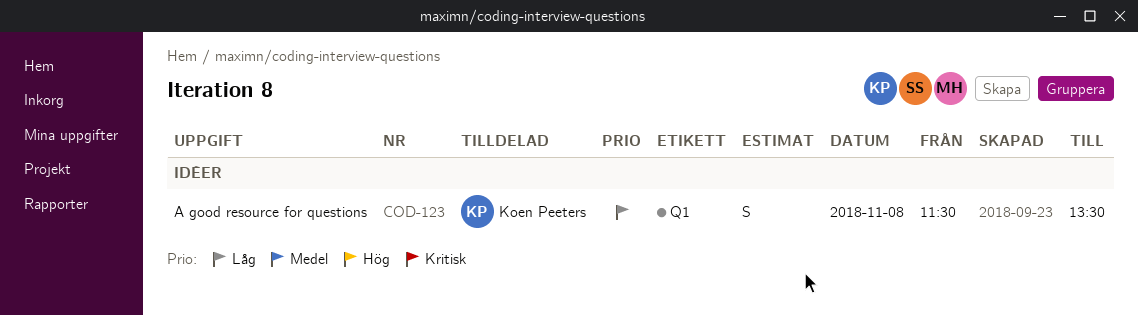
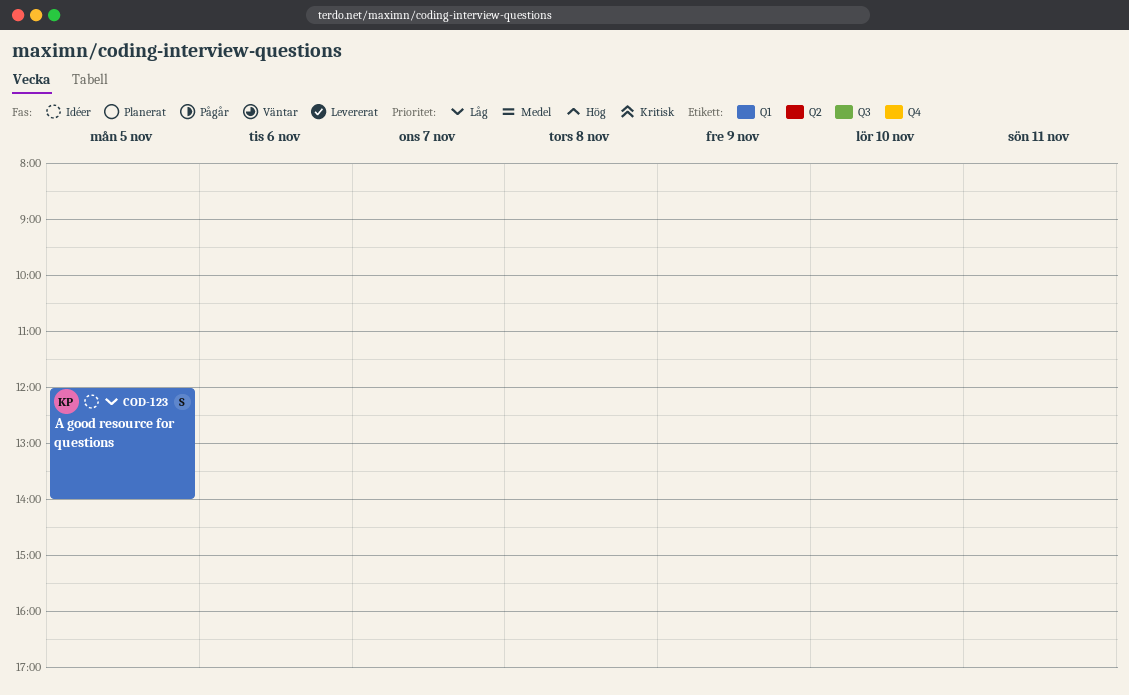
COD-123, day: Nov 8 -> Nov 5
COD-123, begins: 11:30 -> 12:00
COD-123, ends: 13:30 -> 14:00

